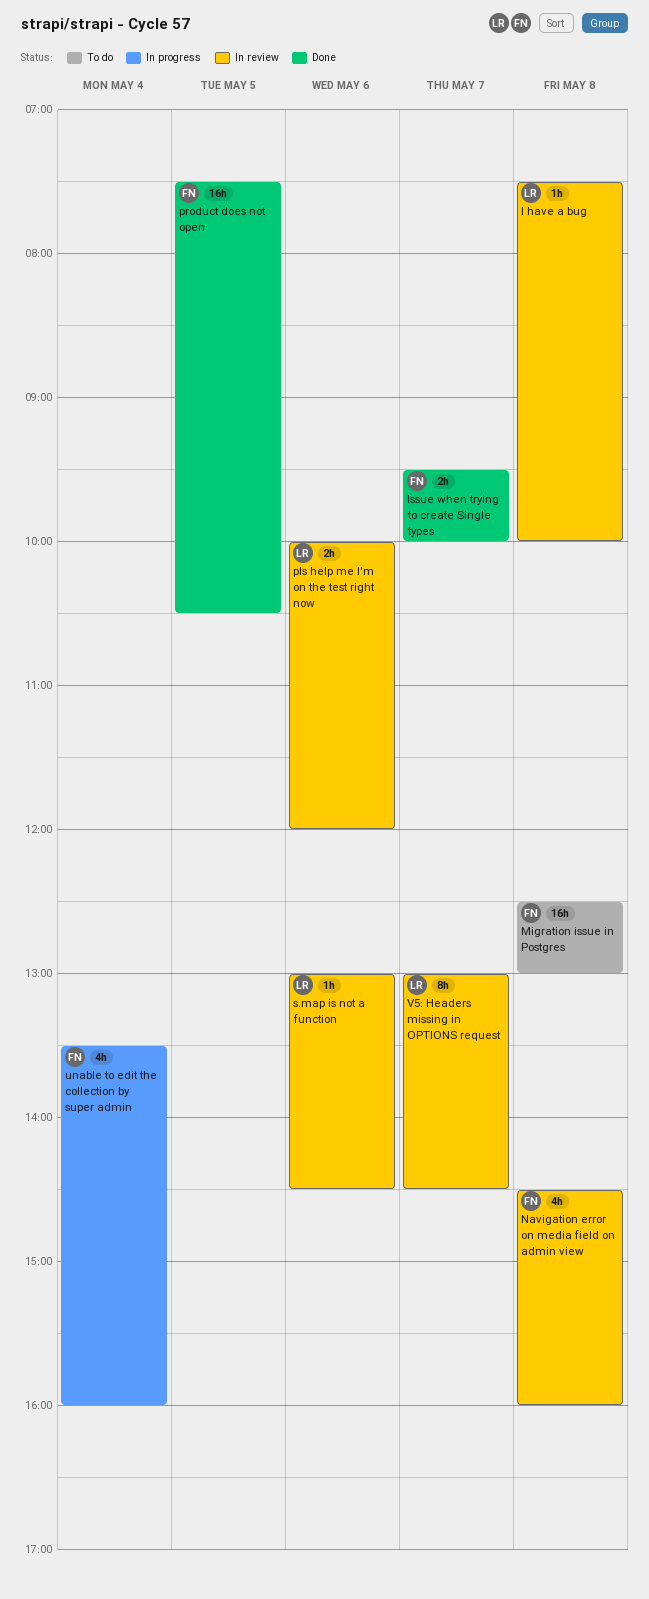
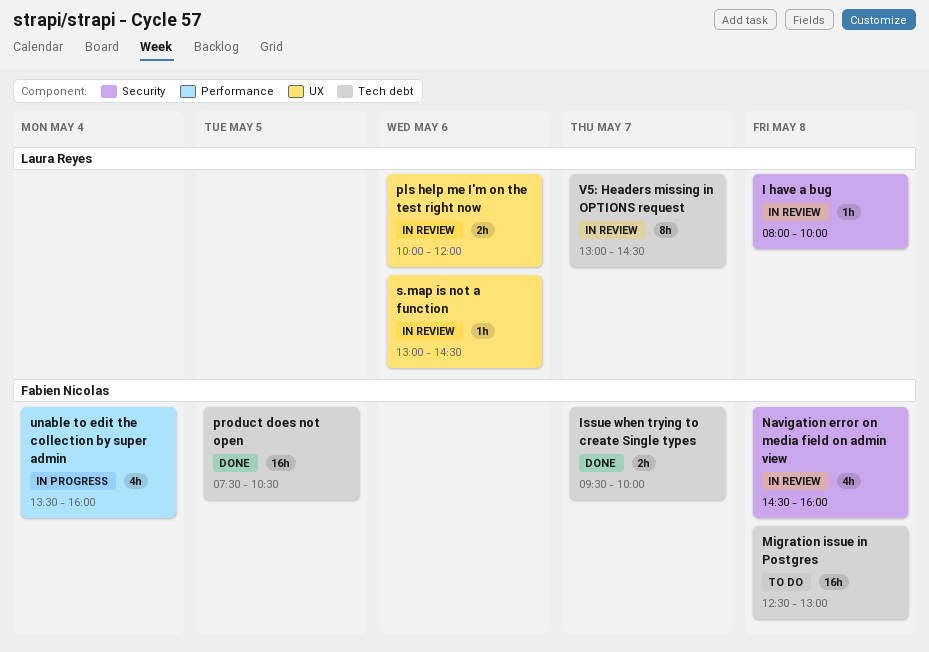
I have a bug, begins: 07:30 -> 08:00

